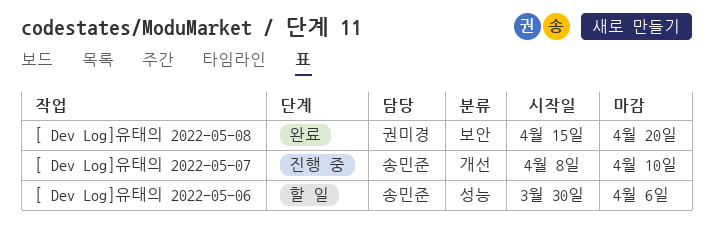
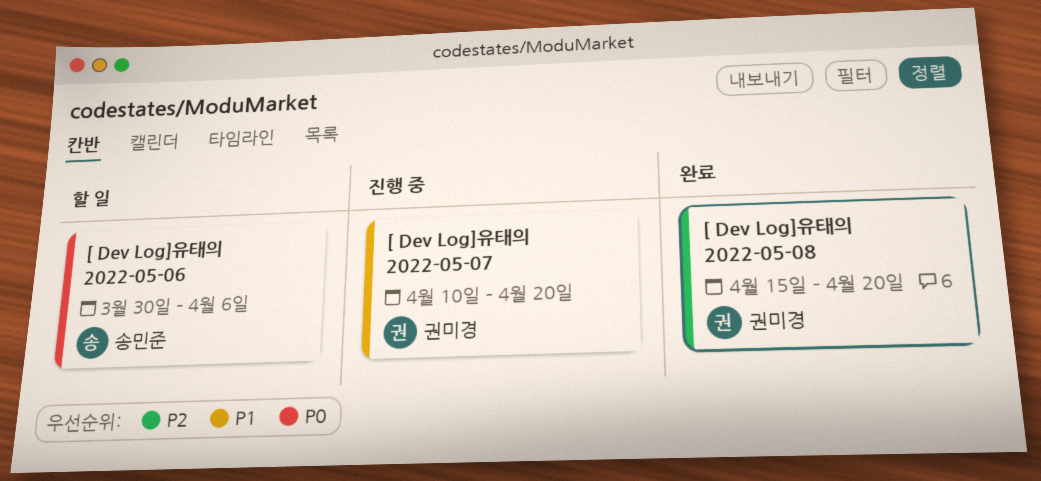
[ Dev Log]유태의 2022-05-07, owner: 송민준 -> 권미경
[ Dev Log]유태의 2022-05-07, start: Apr 8 -> Apr 10
[ Dev Log]유태의 2022-05-07, due: Apr 10 -> Apr 20

